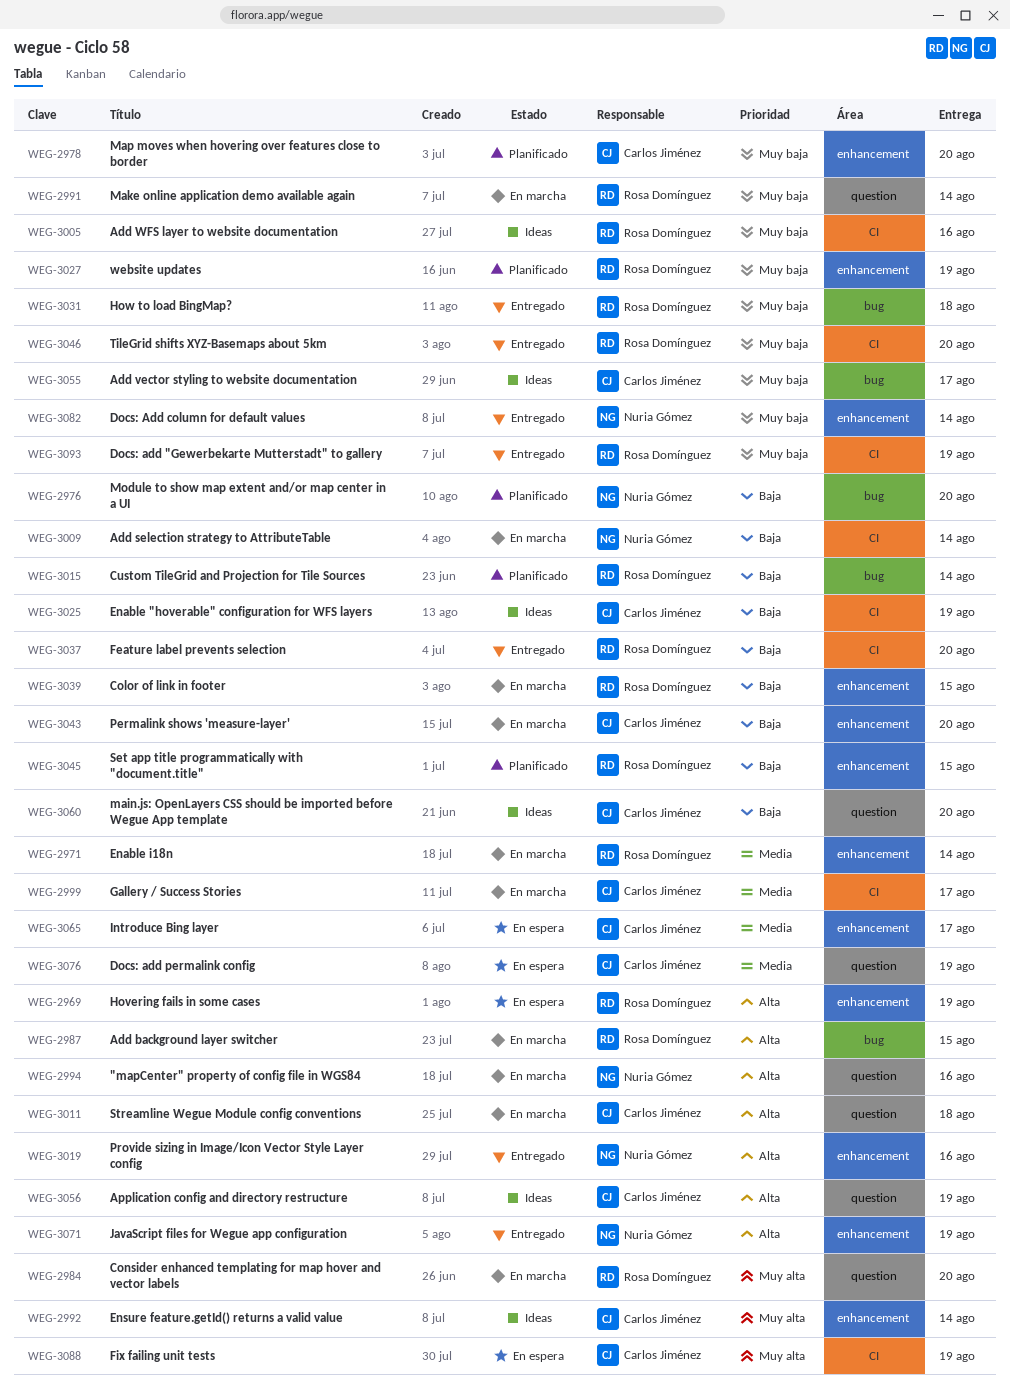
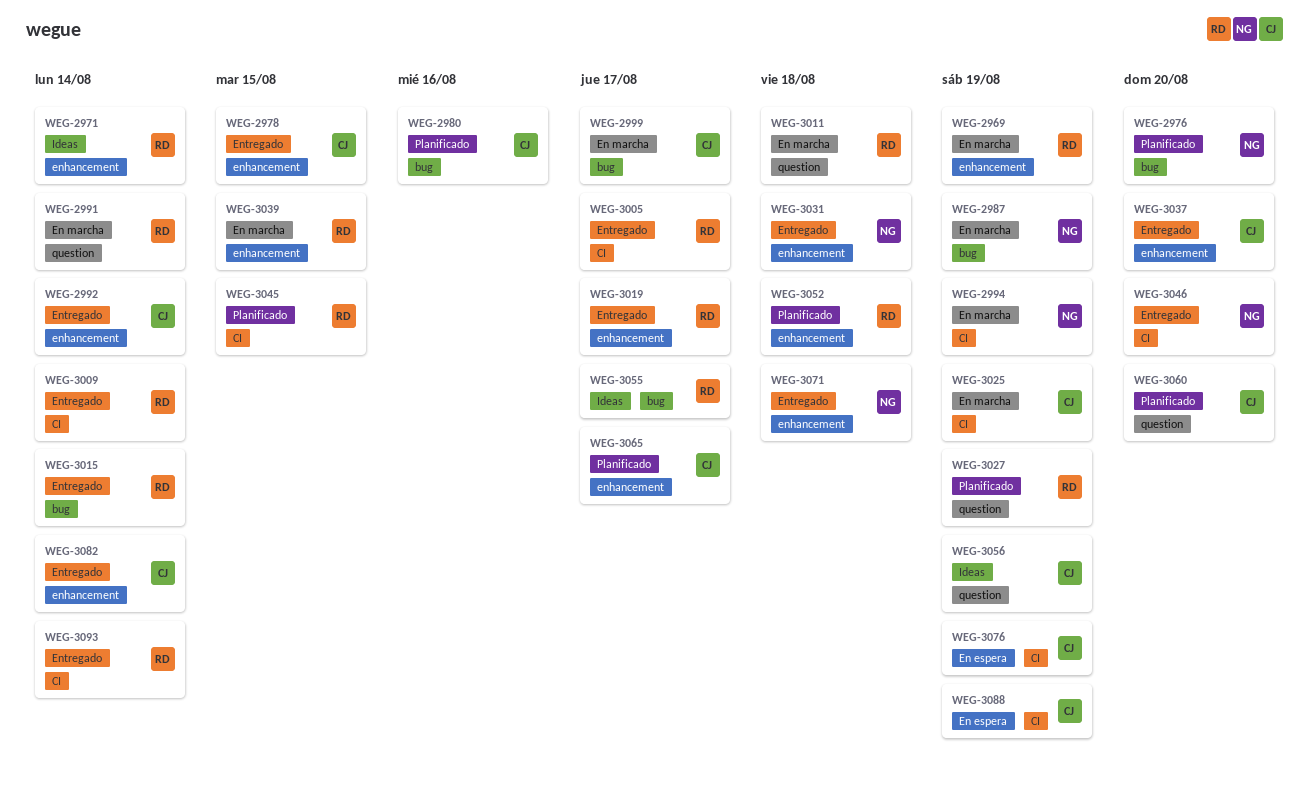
WEG-2969, status: En espera -> En marcha
WEG-2971, status: En marcha -> Ideas
WEG-2978, status: Planificado -> Entregado
WEG-2978, due: Aug 20 -> Aug 15
WEG-2980: none -> present
WEG-2984: present -> none
WEG-2987, owner: Rosa Domínguez -> Nuria Gómez
WEG-2987, due: Aug 15 -> Aug 19
WEG-2992, status: Ideas -> Entregado
WEG-2994, label: question -> CI
WEG-2994, due: Aug 16 -> Aug 19
WEG-2999, label: CI -> bug
WEG-3005, status: Ideas -> Entregado
WEG-3005, due: Aug 16 -> Aug 17
WEG-3009, status: En marcha -> Entregado
WEG-3009, owner: Nuria Gómez -> Rosa Domínguez
WEG-3011, owner: Carlos Jiménez -> Rosa Domínguez
WEG-3015, status: Planificado -> Entregado
WEG-3019, owner: Nuria Gómez -> Rosa Domínguez
WEG-3019, due: Aug 16 -> Aug 17
WEG-3025, status: Ideas -> En marcha
WEG-3027, label: enhancement -> question
WEG-3031, owner: Rosa Domínguez -> Nuria Gómez
WEG-3031, label: bug -> enhancement
WEG-3037, owner: Rosa Domínguez -> Carlos Jiménez
WEG-3037, label: CI -> enhancement
WEG-3043: present -> none
WEG-3045, label: enhancement -> CI
WEG-3046, owner: Rosa Domínguez -> Nuria Gómez
WEG-3052: none -> present
WEG-3055, owner: Carlos Jiménez -> Rosa Domínguez
WEG-3060, status: Ideas -> Planificado
WEG-3065, status: En espera -> Planificado
WEG-3071, due: Aug 19 -> Aug 18
WEG-3076, label: question -> CI
WEG-3082, owner: Nuria Gómez -> Carlos Jiménez
WEG-3093, due: Aug 19 -> Aug 14

